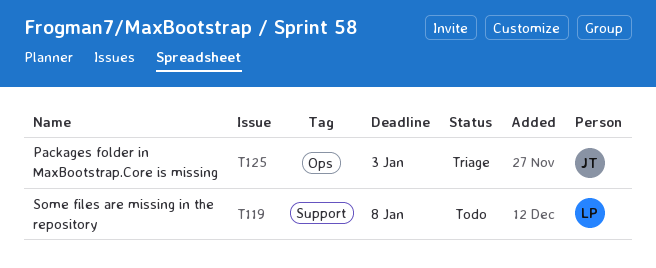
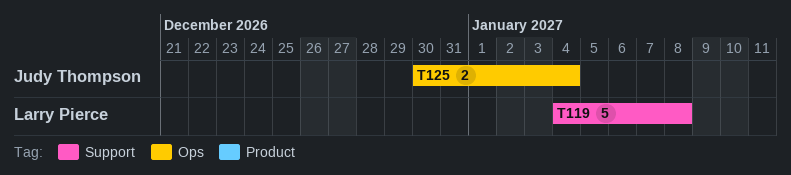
T125, due: Jan 3 -> Jan 4

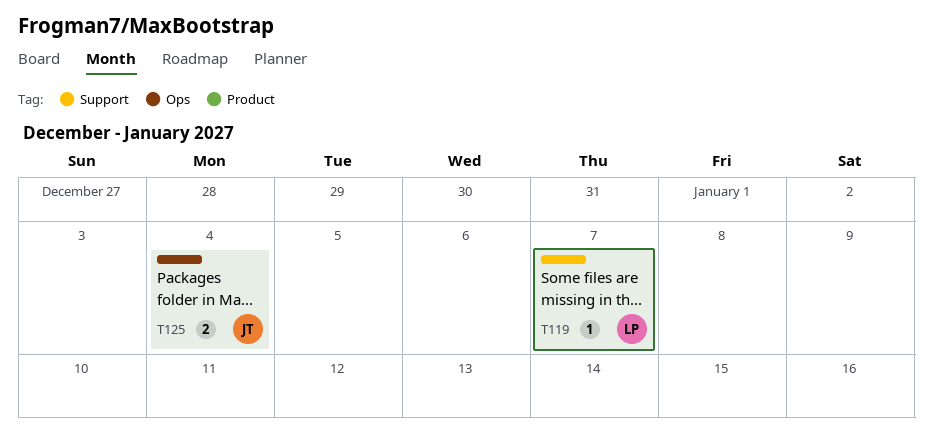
T119, estimate: 5 -> 1
T119, due: Jan 8 -> Jan 7

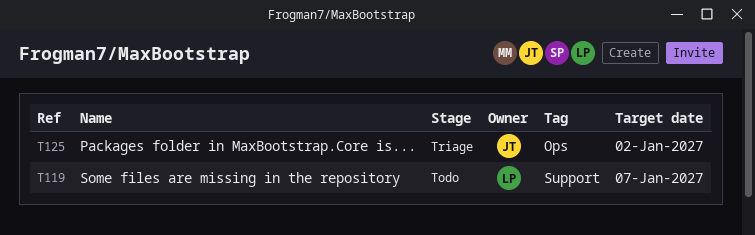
T125, due: Jan 4 -> Jan 2

